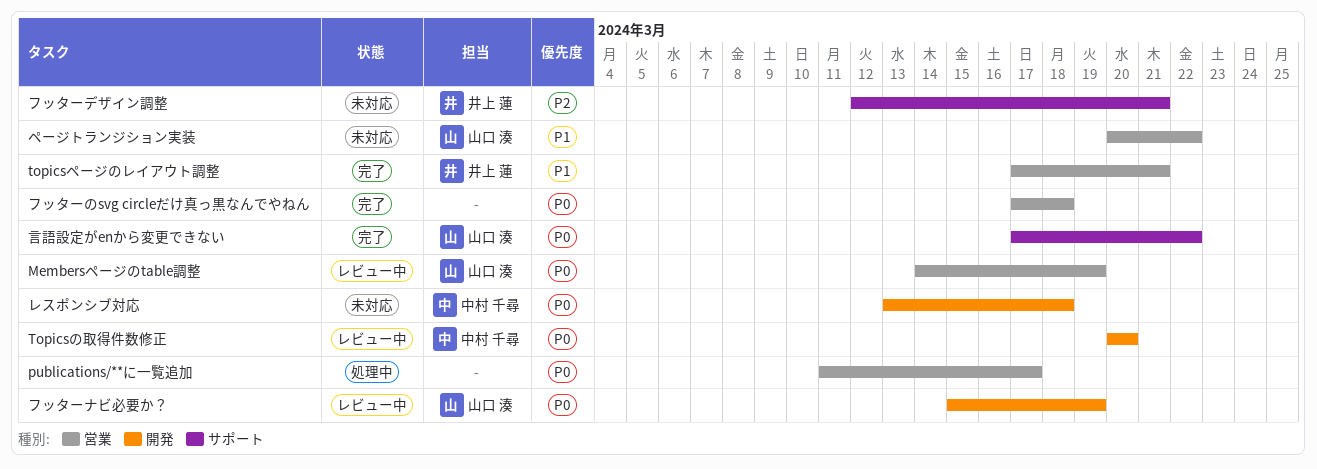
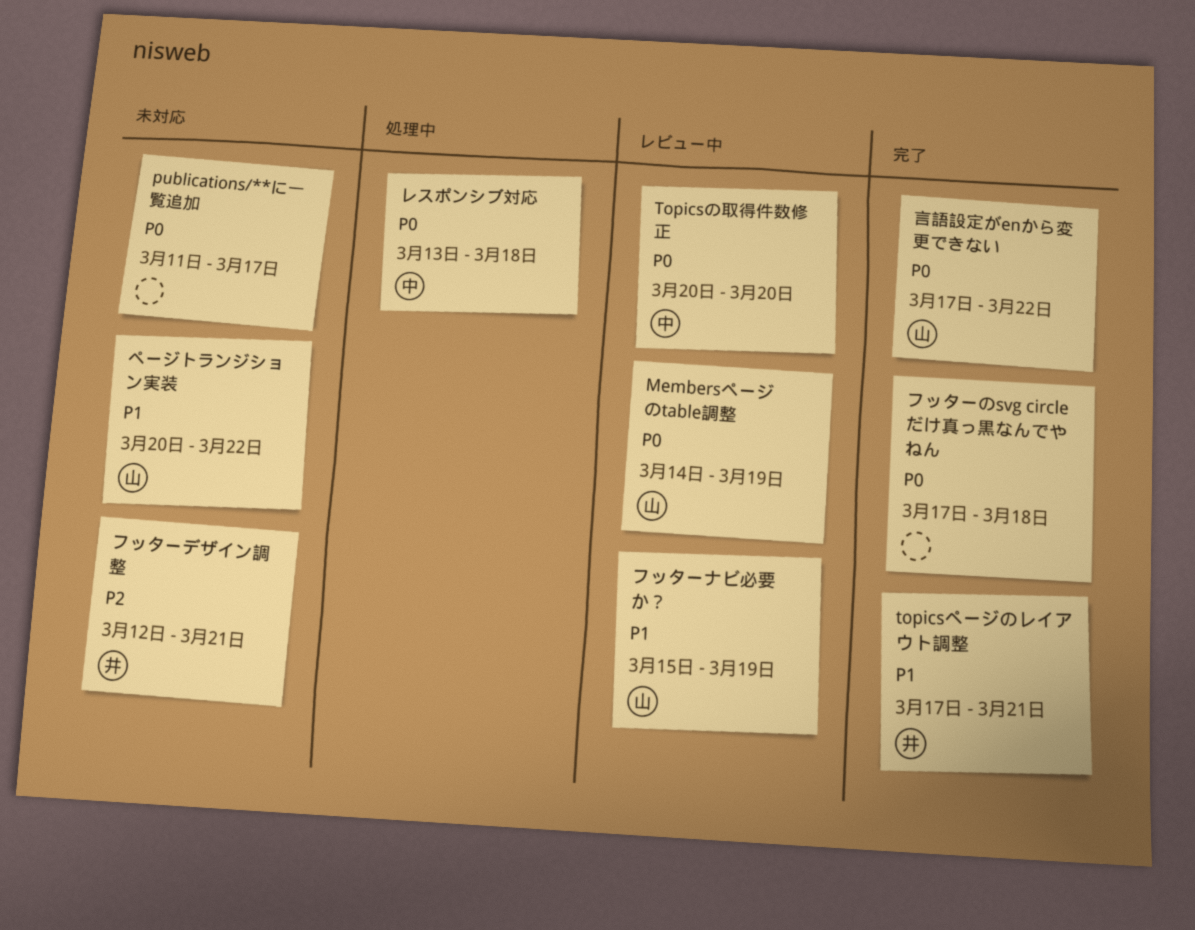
publications/**に一覧追加, status: 処理中 -> 未対応
フッターナビ必要か？, priority: P0 -> P1
レスポンシブ対応, status: 未対応 -> 処理中

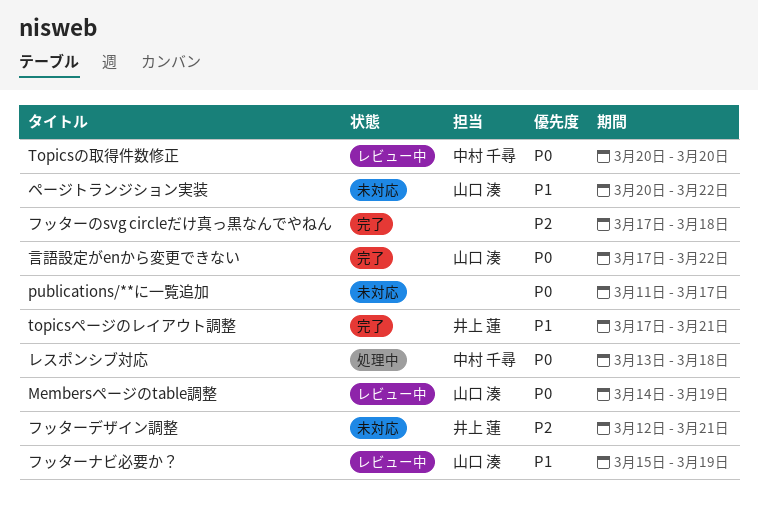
フッターのsvg circleだけ真っ黒なんでやねん, priority: P0 -> P2

